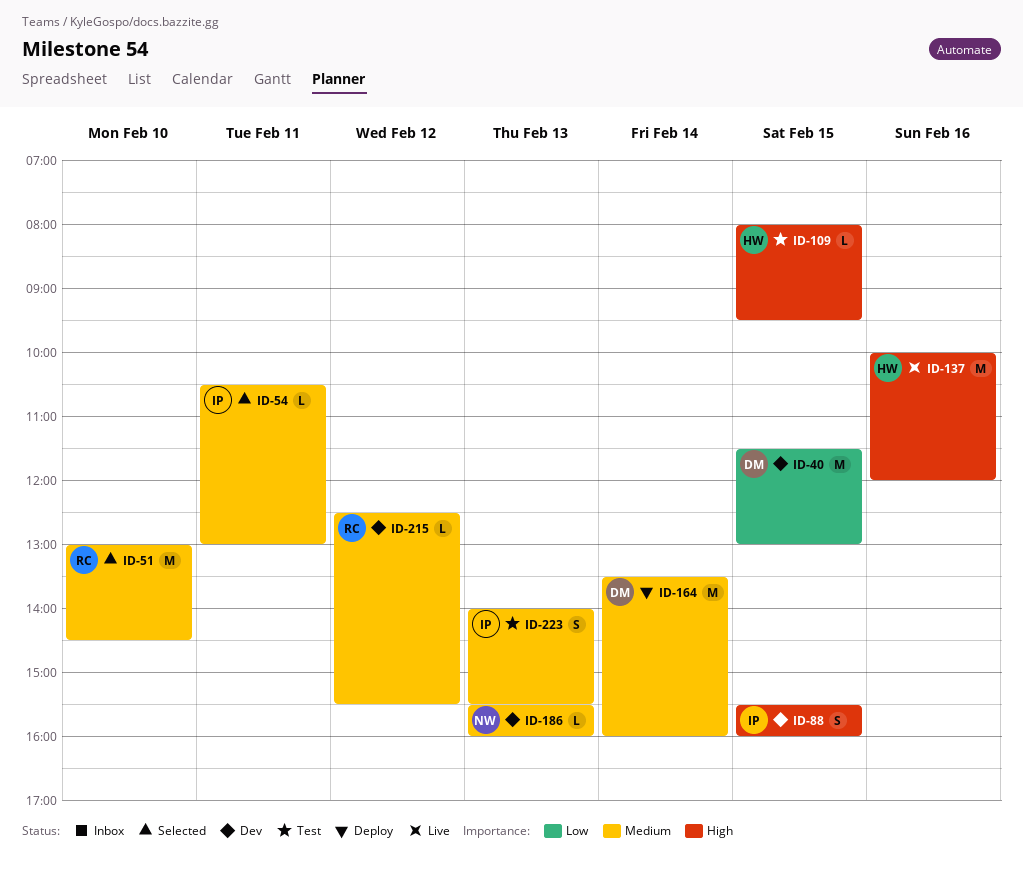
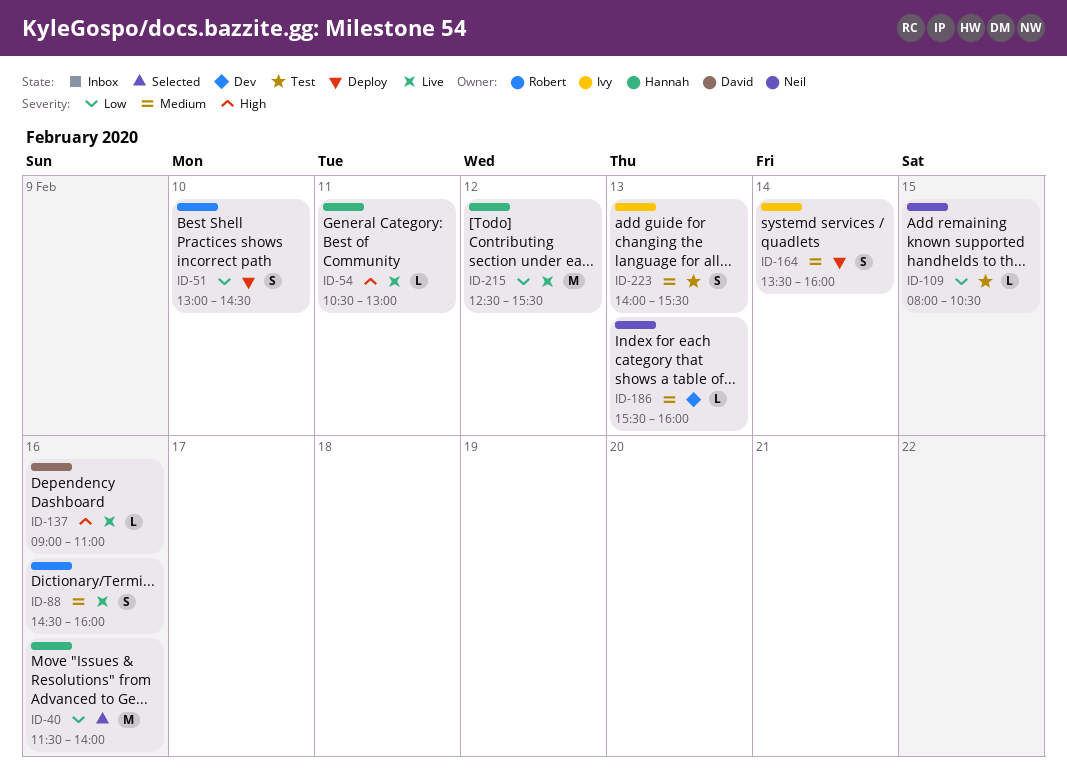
ID-40, status: Dev -> Selected
ID-40, owner: David -> Hannah
ID-40, day: Feb 15 -> Feb 16
ID-40, ends: 13:00 -> 14:00
ID-51, status: Selected -> Deploy
ID-51, priority: Medium -> Low
ID-51, estimate: M -> S
ID-54, status: Selected -> Live
ID-54, owner: Ivy -> Hannah
ID-54, priority: Medium -> High
ID-88, status: Dev -> Live
ID-88, owner: Ivy -> Robert
ID-88, priority: High -> Medium
ID-88, day: Feb 15 -> Feb 16
ID-88, begins: 15:30 -> 14:30
ID-109, owner: Hannah -> Neil
ID-109, priority: High -> Low
ID-109, ends: 09:30 -> 10:30
ID-137, owner: Hannah -> David
ID-137, estimate: M -> L
ID-137, begins: 10:00 -> 09:00
ID-137, ends: 12:00 -> 11:00
ID-164, owner: David -> Ivy
ID-164, estimate: M -> S
ID-215, status: Dev -> Live
ID-215, owner: Robert -> Hannah
ID-215, priority: Medium -> Low
ID-215, estimate: L -> M

